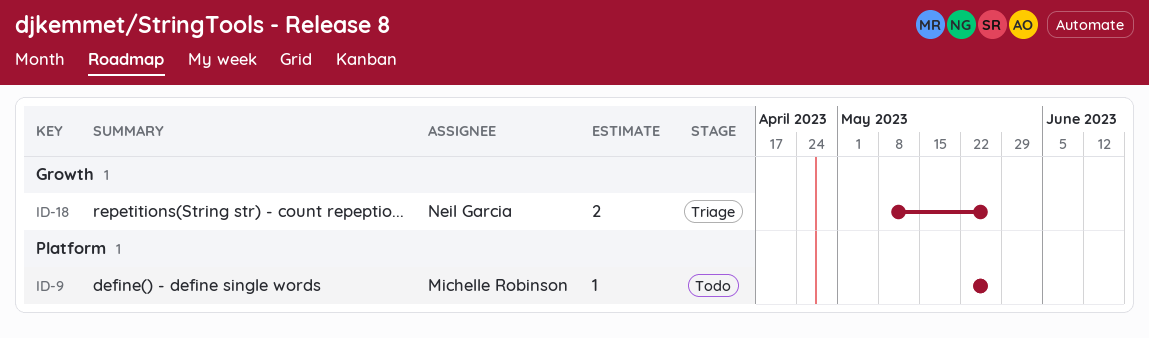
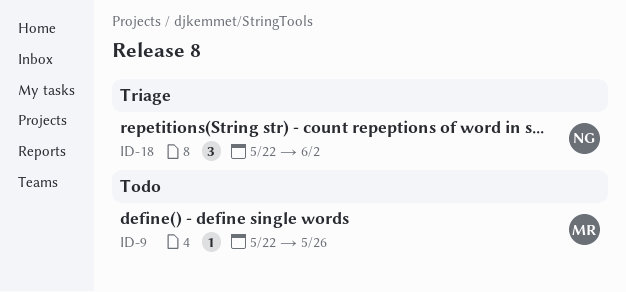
ID-18, estimate: 2 -> 3
ID-18, start: May 8 -> May 22
ID-18, due: May 26 -> Jun 2

